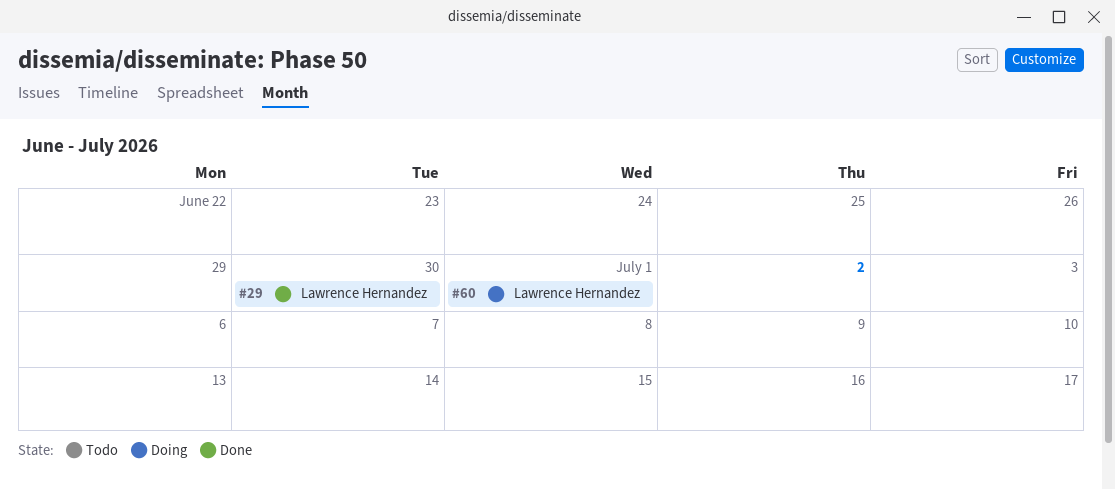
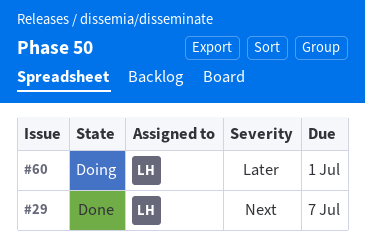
#29, due: Jun 30 -> Jul 7

